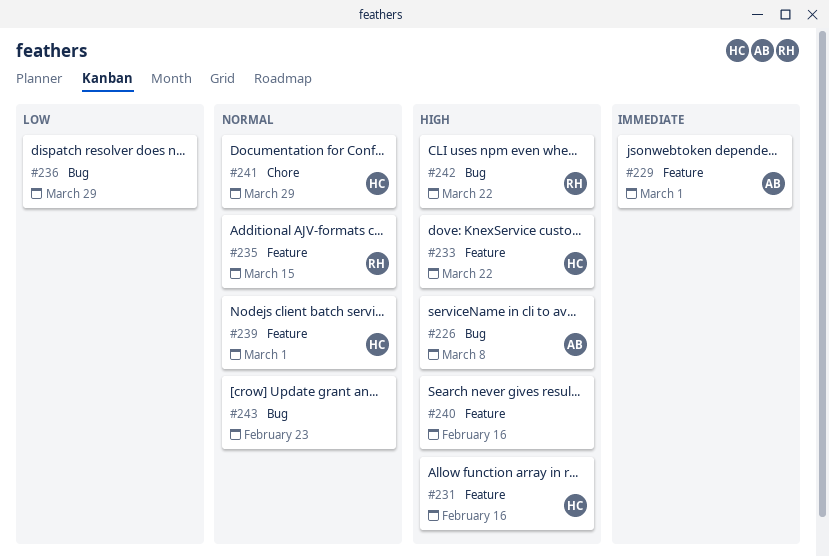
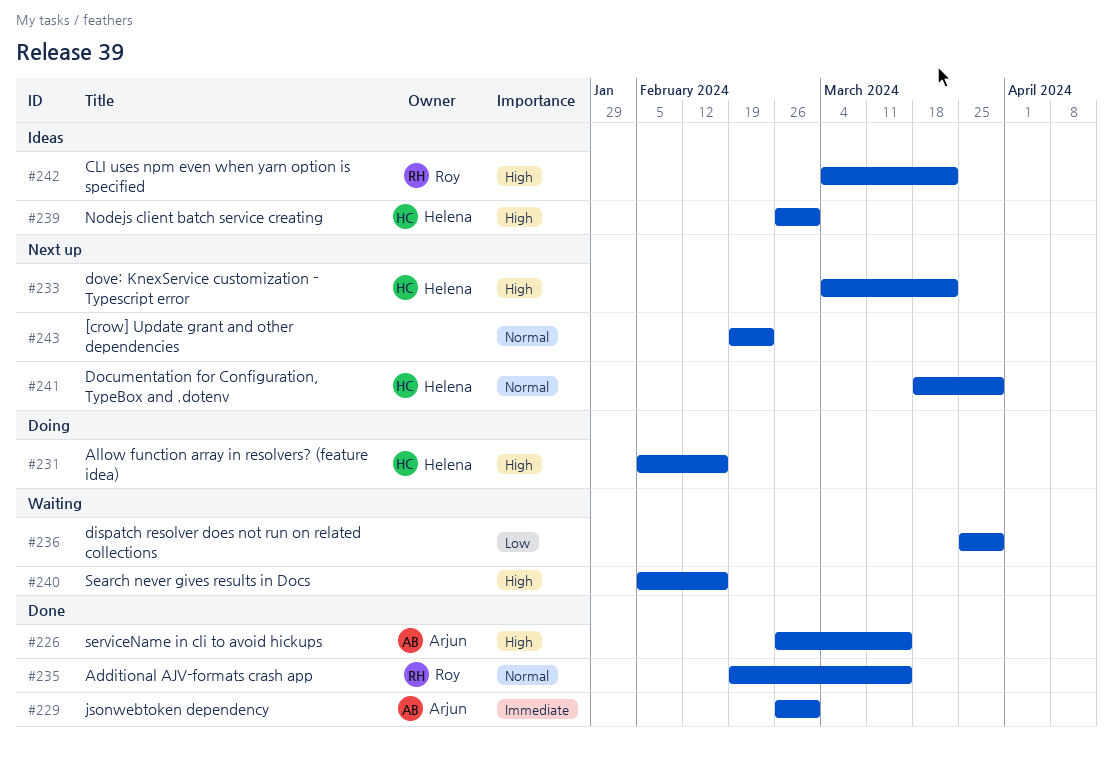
#226, due: Mar 8 -> Mar 15
#239, priority: Normal -> High

